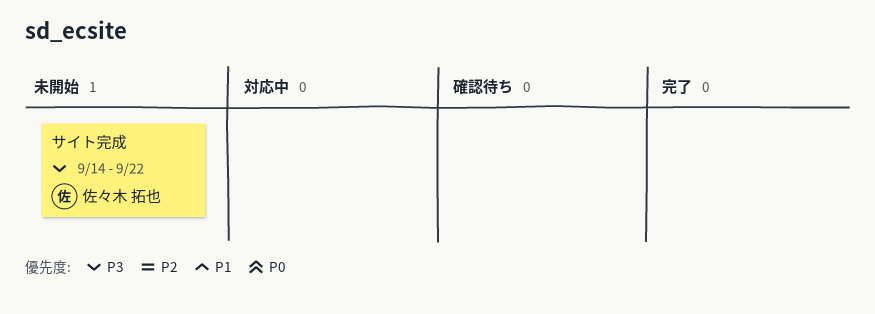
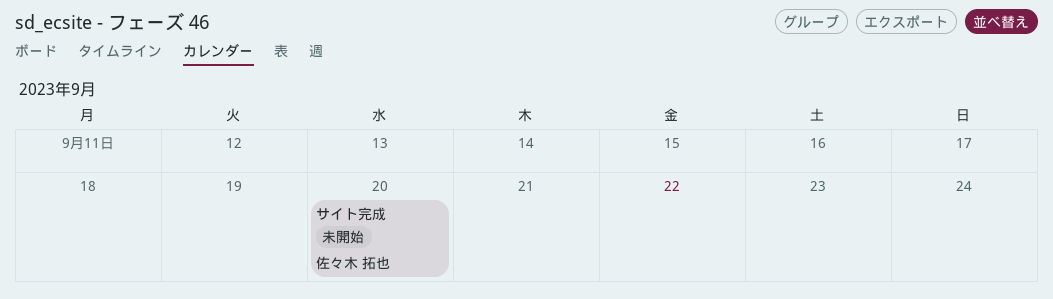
サイト完成, due: Sep 22 -> Sep 20

